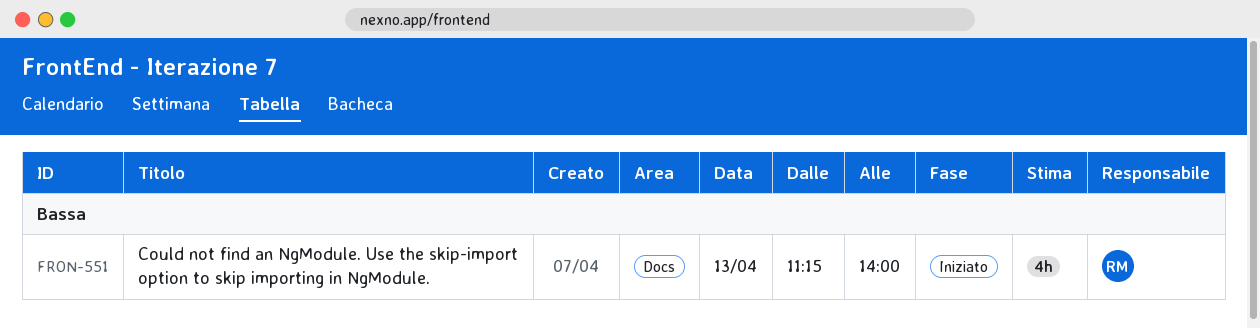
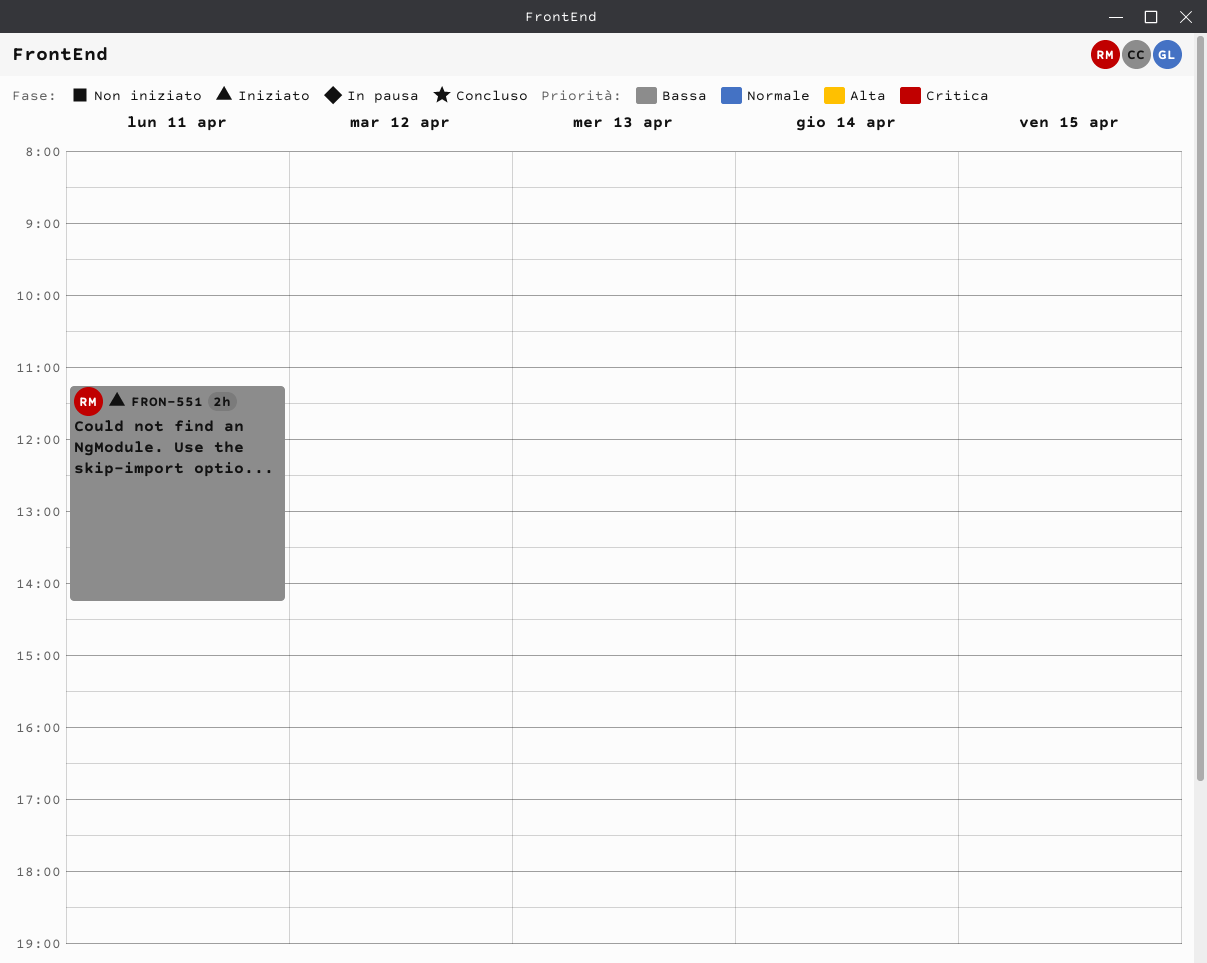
FRON-551, estimate: 4h -> 2h
FRON-551, day: Apr 13 -> Apr 11
FRON-551, ends: 14:00 -> 14:15

